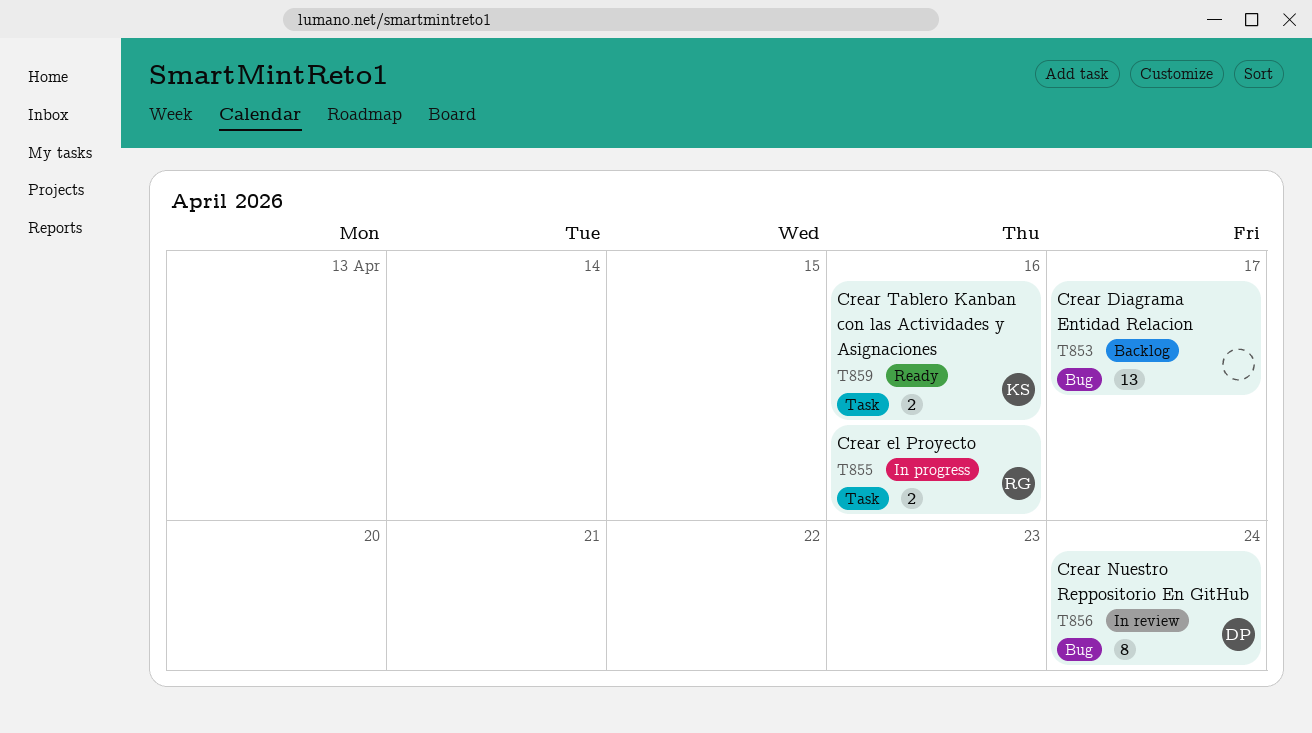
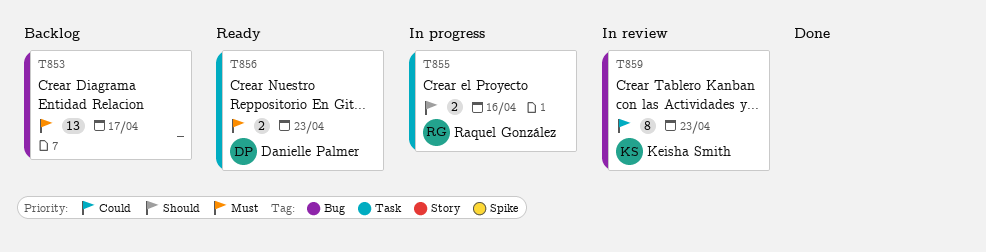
T856, status: In review -> Ready
T856, label: Bug -> Task
T856, estimate: 8 -> 2
T856, due: Apr 24 -> Apr 23
T859, status: Ready -> In review
T859, label: Task -> Bug
T859, estimate: 2 -> 8
T859, due: Apr 16 -> Apr 23

